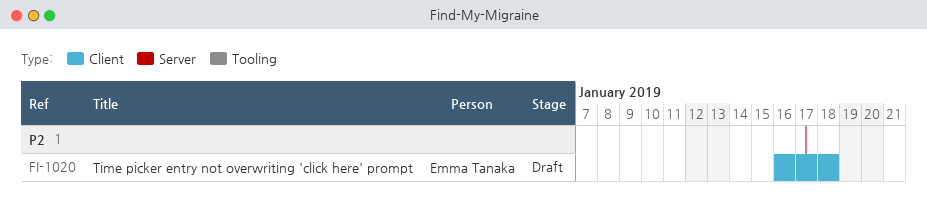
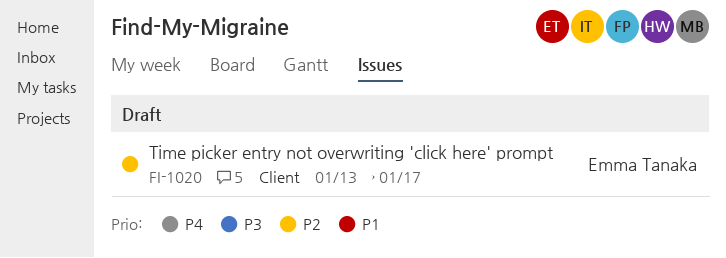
FI-1020, start: Jan 16 -> Jan 13
FI-1020, due: Jan 18 -> Jan 17

